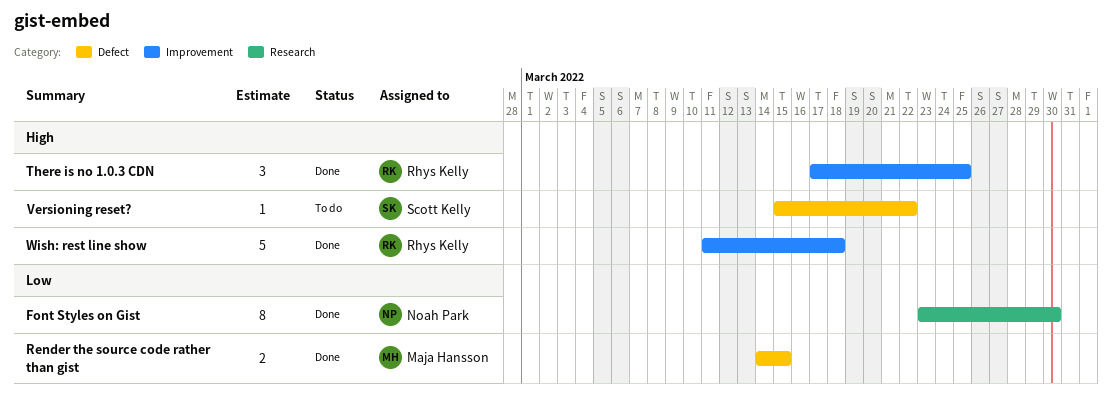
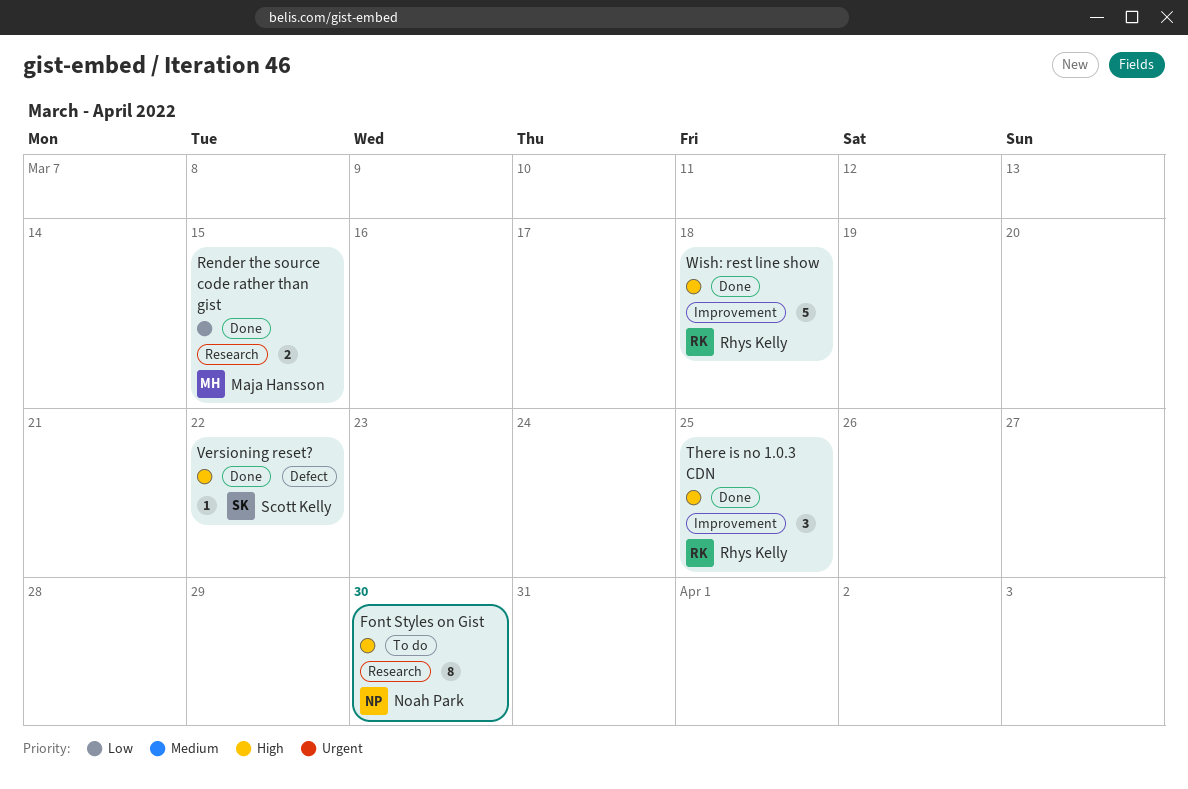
Font Styles on Gist, status: Done -> To do
Font Styles on Gist, priority: Low -> High
Render the source code rather than gist, label: Defect -> Research
Versioning reset?, status: To do -> Done

